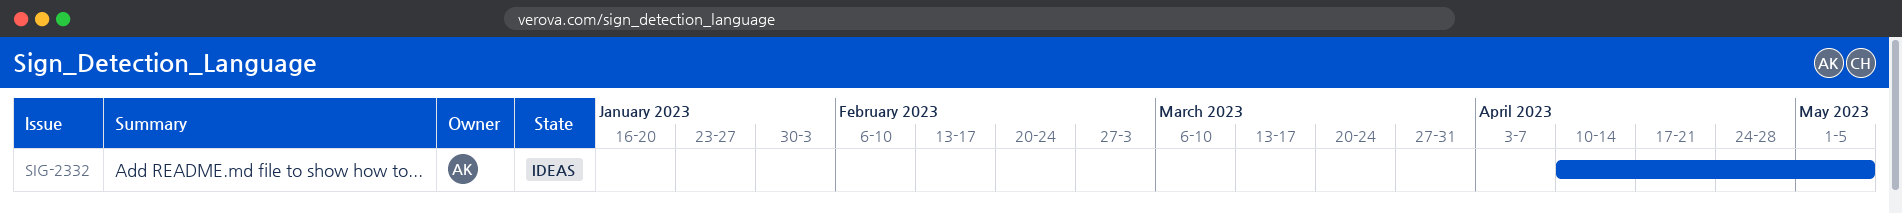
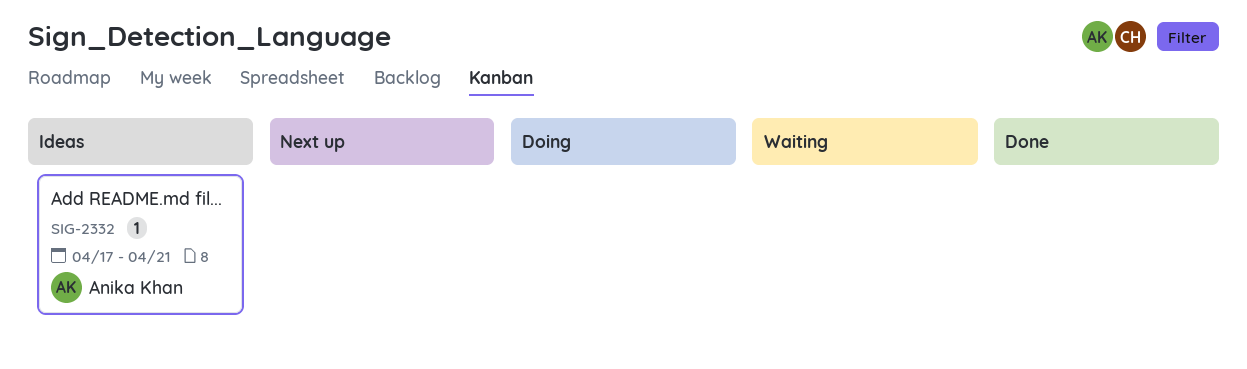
SIG-2332, start: Apr 10 -> Apr 17
SIG-2332, due: May 5 -> Apr 21

